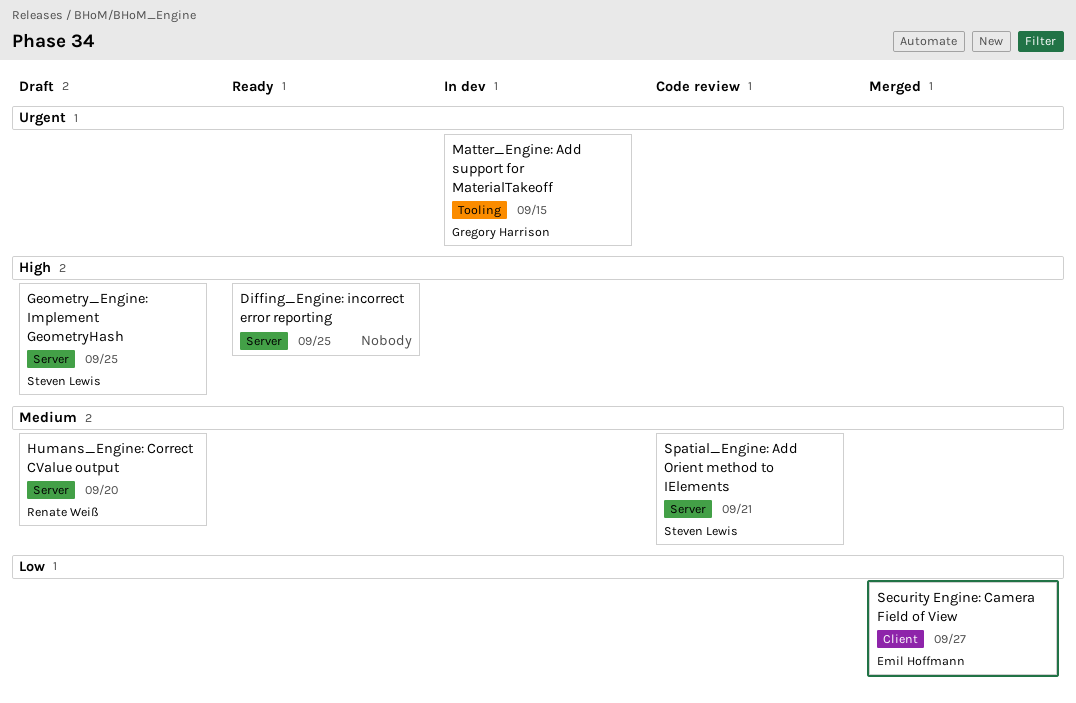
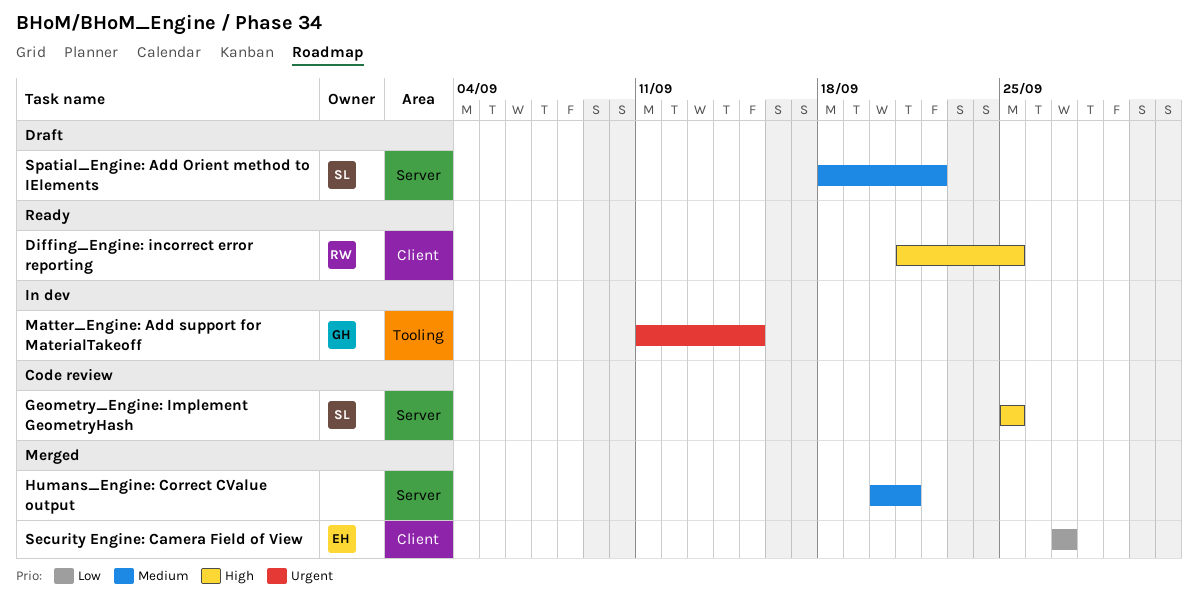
Diffing_Engine: incorrect error reporting, owner: none -> Renate Weiß
Diffing_Engine: incorrect error reporting, label: Server -> Client
Geometry_Engine: Implement GeometryHash, status: Draft -> Code review
Humans_Engine: Correct CValue output, status: Draft -> Merged
Humans_Engine: Correct CValue output, owner: Renate Weiß -> none
Humans_Engine: Correct CValue output, due: Sep 20 -> Sep 21
Spatial_Engine: Add Orient method to IElements, status: Code review -> Draft
Spatial_Engine: Add Orient method to IElements, due: Sep 21 -> Sep 22

